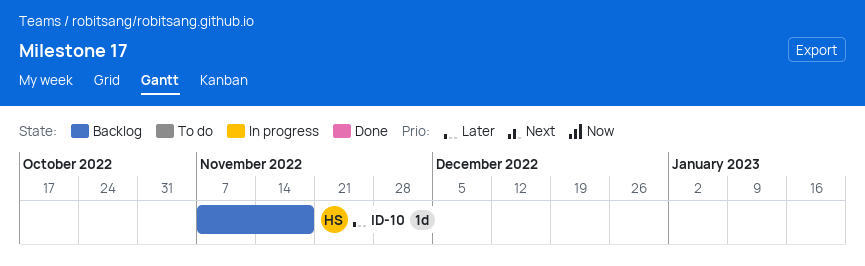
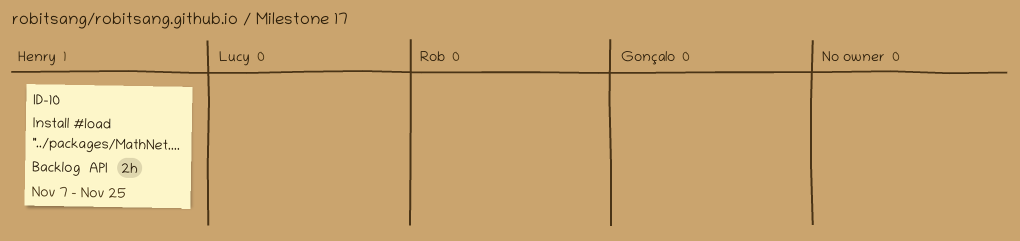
ID-10, estimate: 1d -> 2h
ID-10, due: Nov 18 -> Nov 25

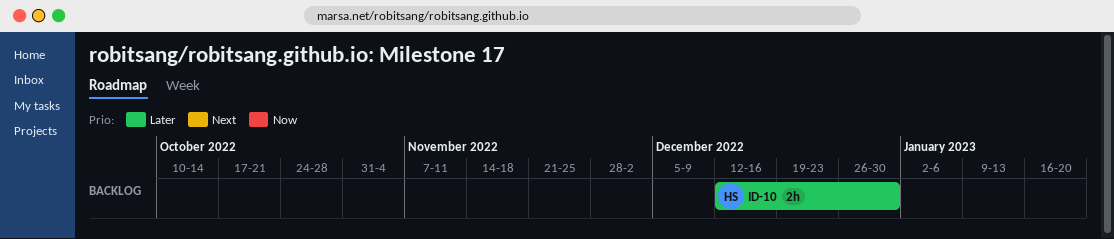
ID-10, start: Nov 7 -> Dec 12
ID-10, due: Nov 25 -> Dec 30

